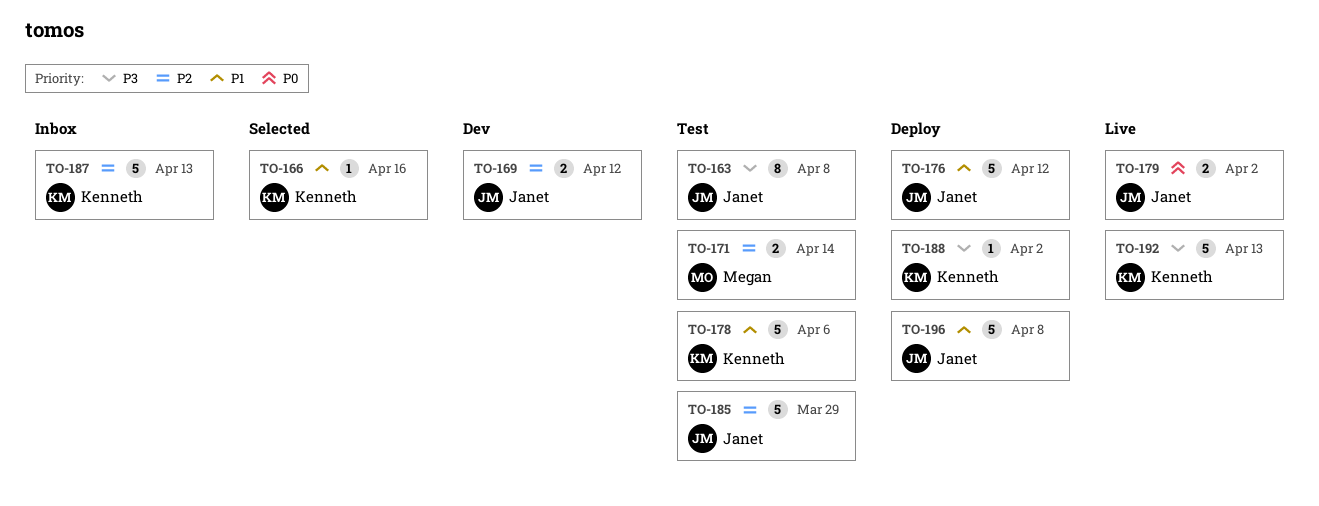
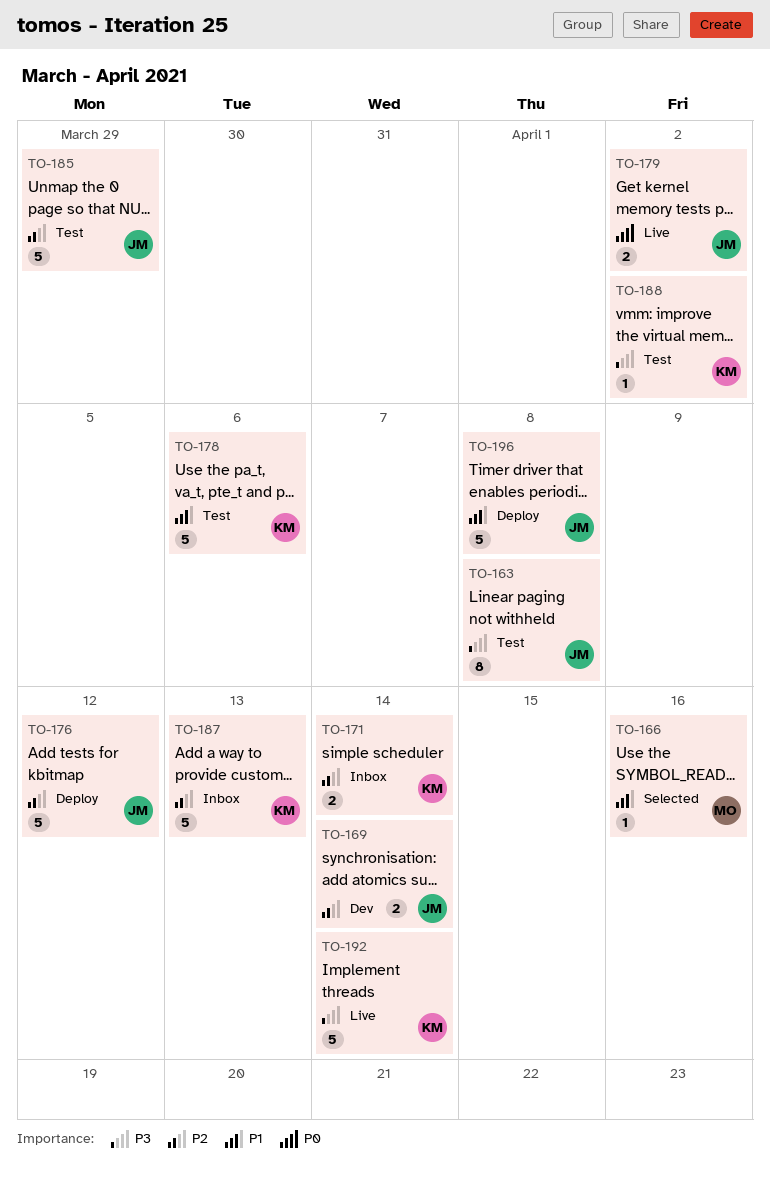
TO-166, owner: Kenneth -> Megan
TO-169, due: Apr 12 -> Apr 14
TO-171, status: Test -> Inbox
TO-171, owner: Megan -> Kenneth
TO-176, priority: P1 -> P2
TO-188, status: Deploy -> Test
TO-192, due: Apr 13 -> Apr 14

